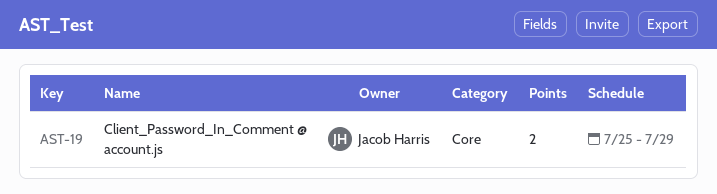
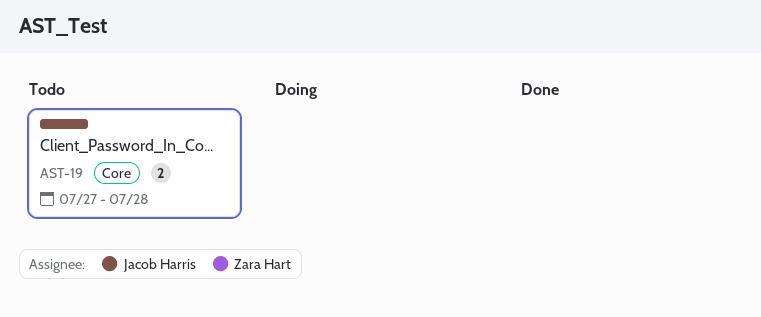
AST-19, start: Jul 25 -> Jul 27
AST-19, due: Jul 29 -> Jul 28

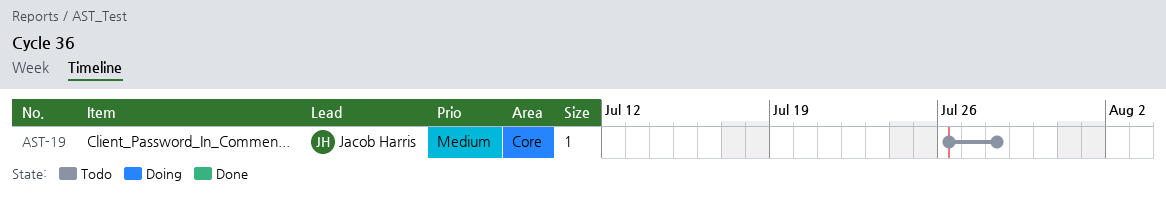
AST-19, estimate: 2 -> 1
AST-19, start: Jul 27 -> Jul 26

